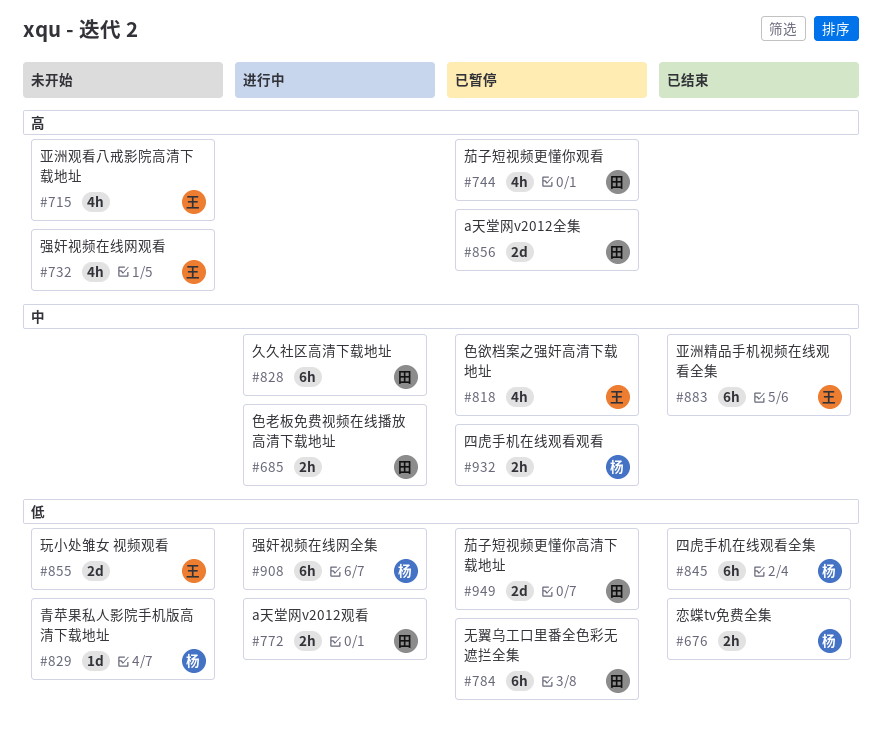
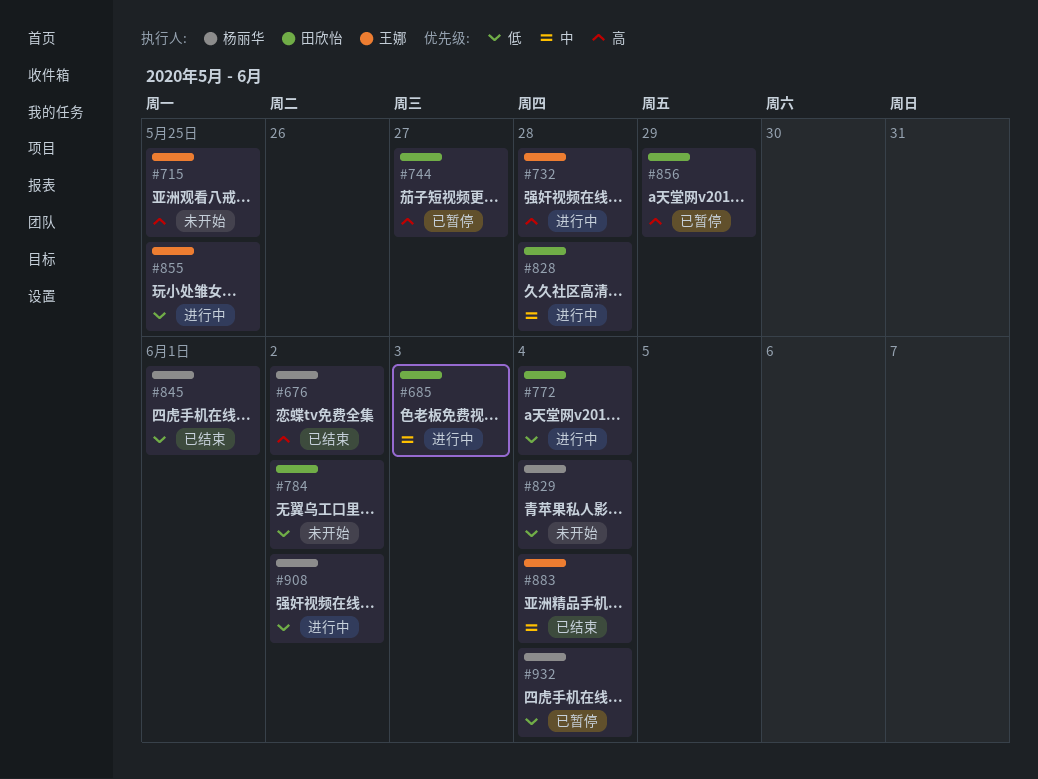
#676, priority: 低 -> 高
#732, status: 未开始 -> 进行中
#784, status: 已暂停 -> 未开始
#818: present -> none
#855, status: 未开始 -> 进行中
#932, priority: 中 -> 低
#949: present -> none

